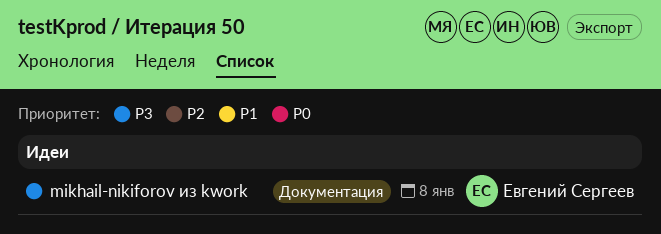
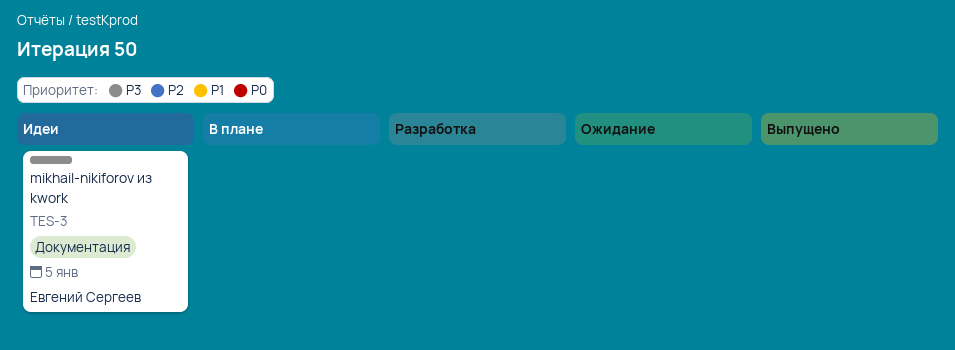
mikhail-nikiforov из kwork, due: Jan 8 -> Jan 5

